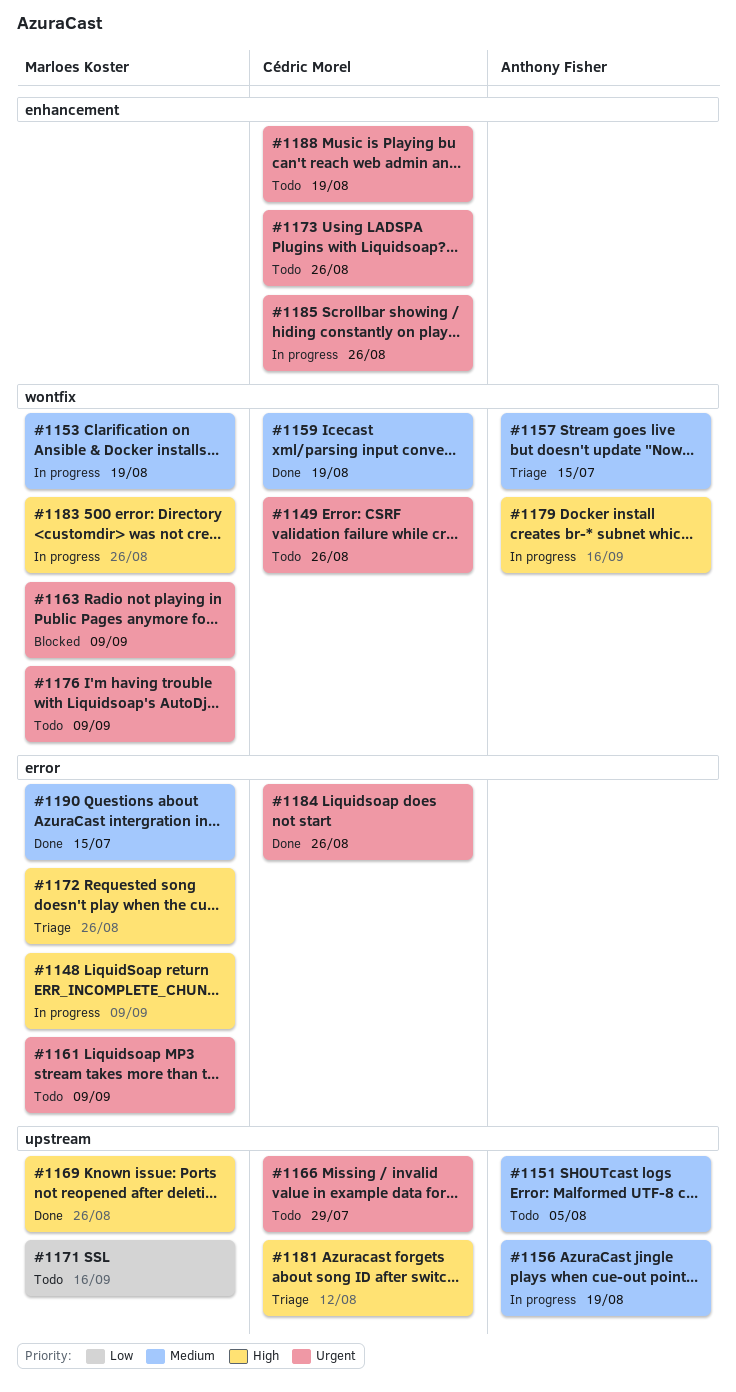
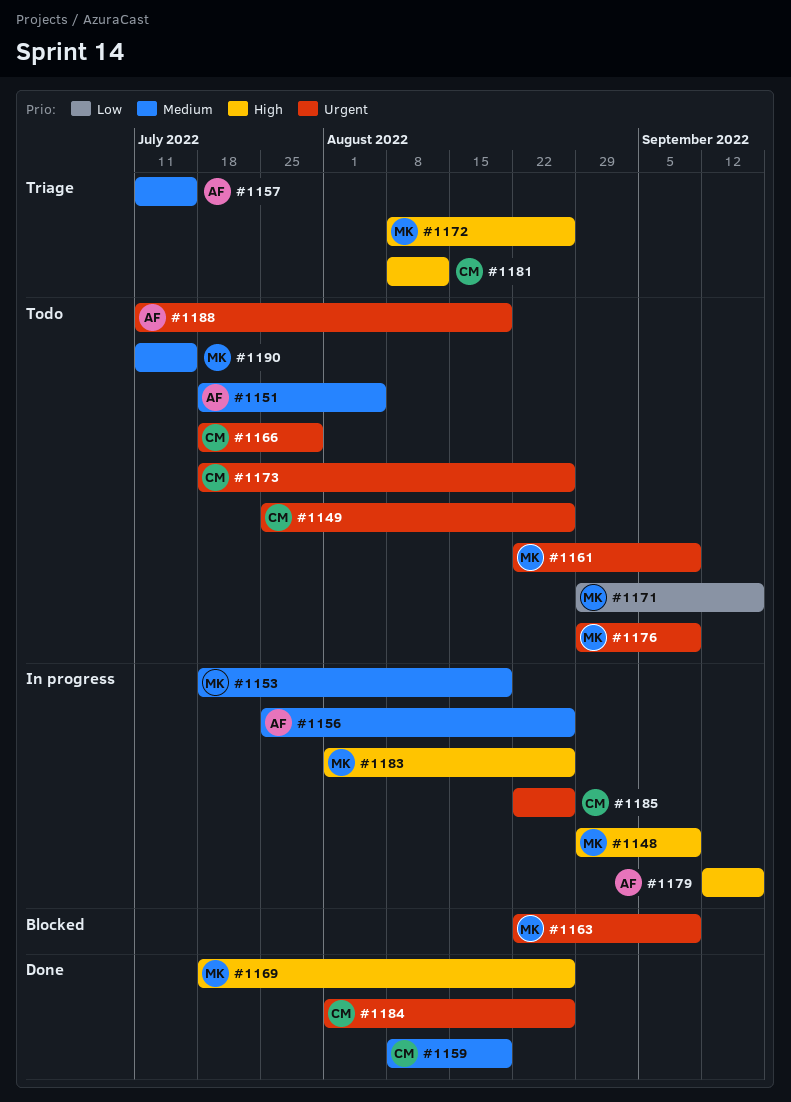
#1156, due: Aug 19 -> Aug 26
#1188, owner: Cédric Morel -> Anthony Fisher
#1190, status: Done -> Todo

